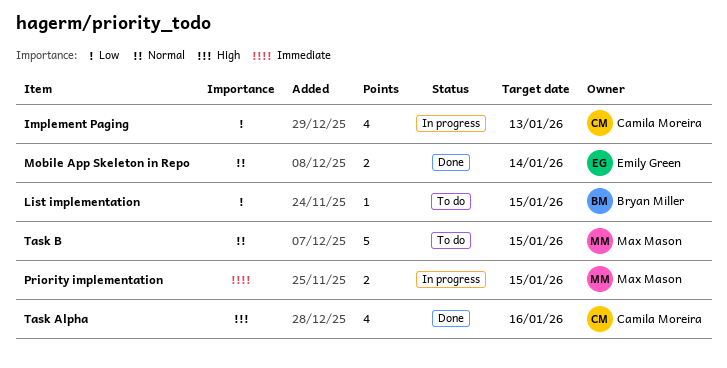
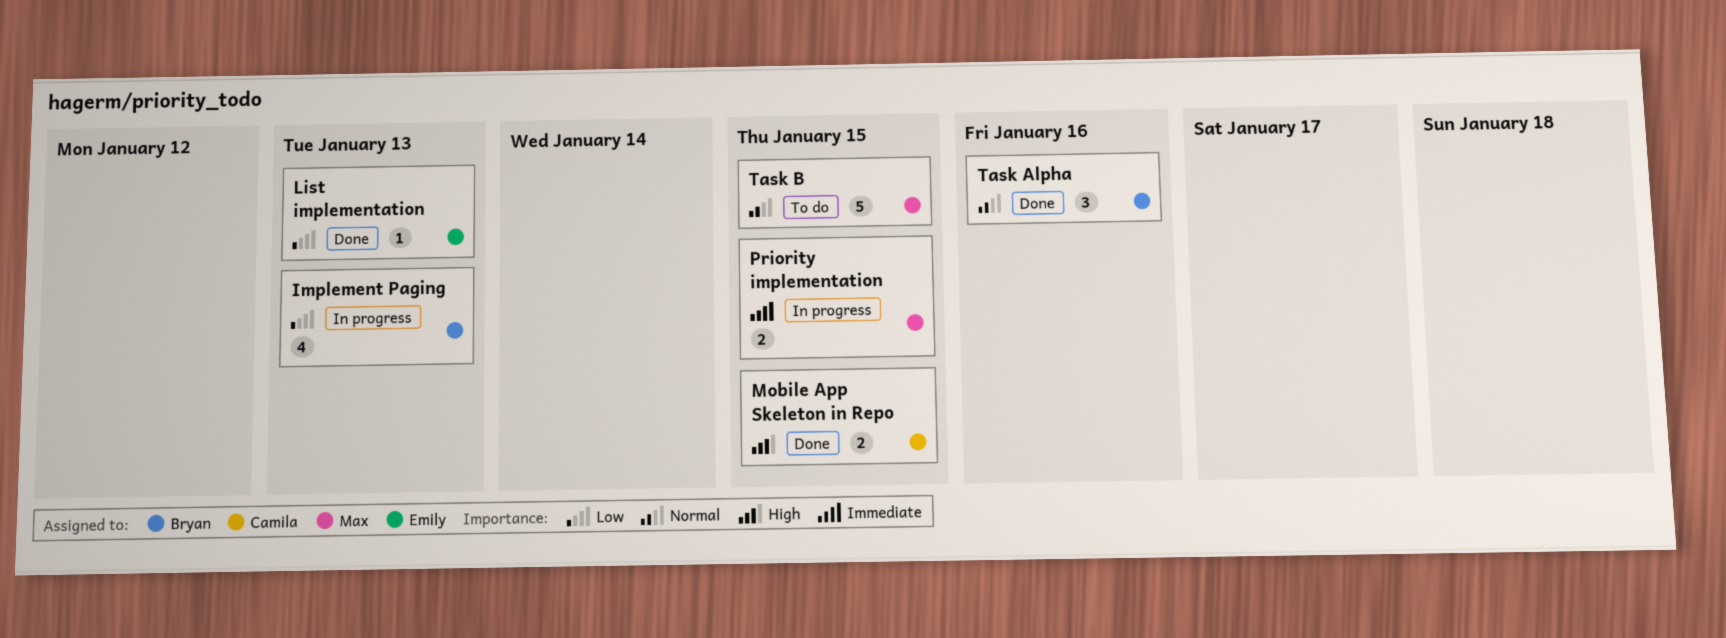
Implement Paging, owner: Camila Moreira -> Bryan Miller
List implementation, status: To do -> Done
List implementation, owner: Bryan Miller -> Emily Green
List implementation, due: Jan 15 -> Jan 13
Mobile App Skeleton in Repo, owner: Emily Green -> Camila Moreira
Mobile App Skeleton in Repo, priority: Normal -> High
Mobile App Skeleton in Repo, due: Jan 14 -> Jan 15
Task Alpha, owner: Camila Moreira -> Bryan Miller
Task Alpha, priority: High -> Normal
Task Alpha, estimate: 4 -> 3

